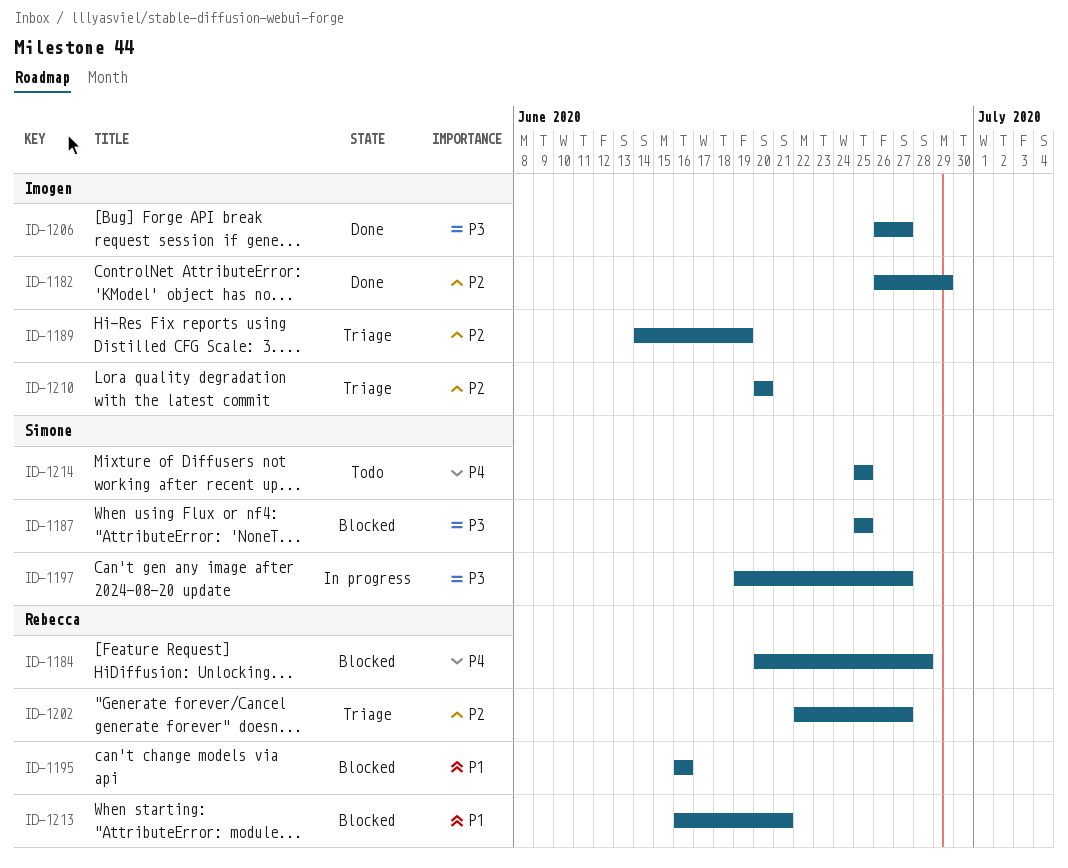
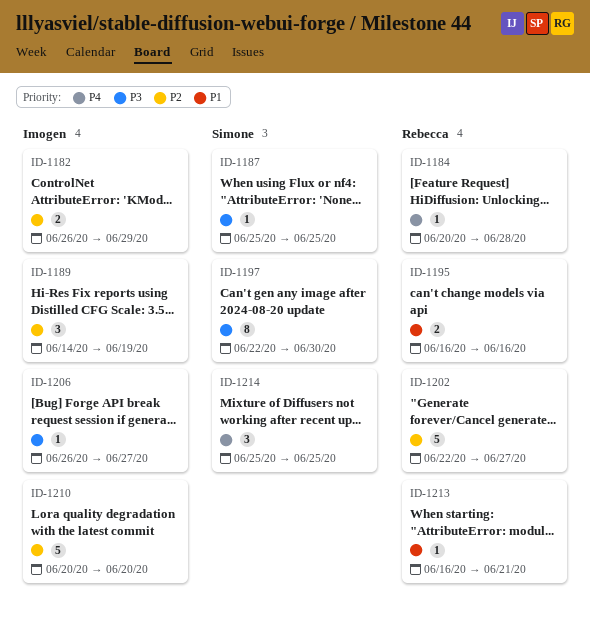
ID-1197, start: Jun 19 -> Jun 22
ID-1197, due: Jun 27 -> Jun 30

